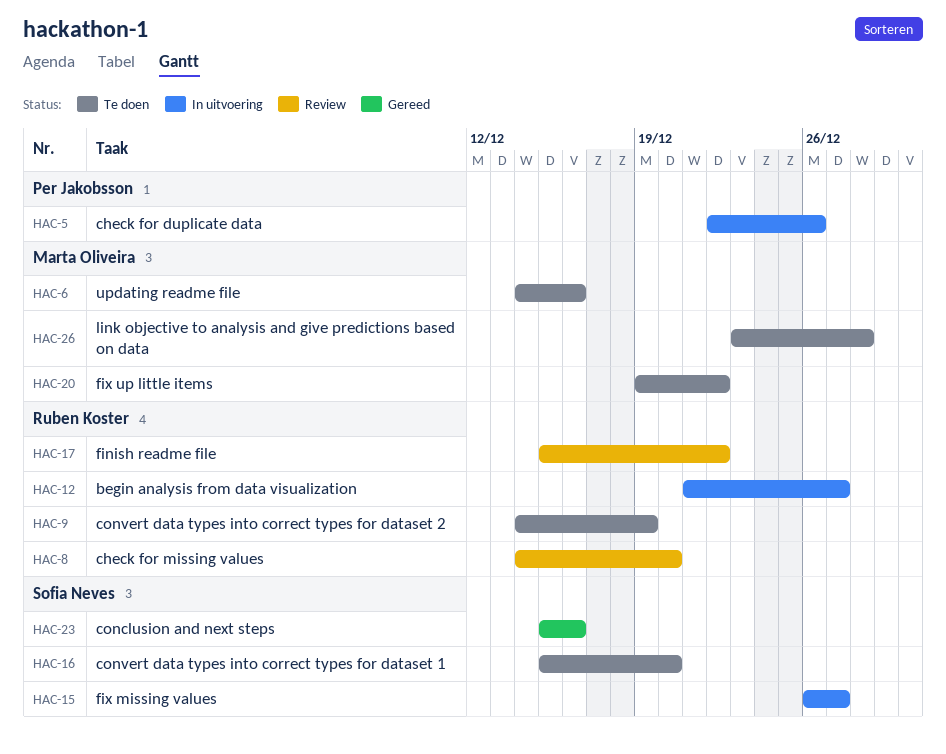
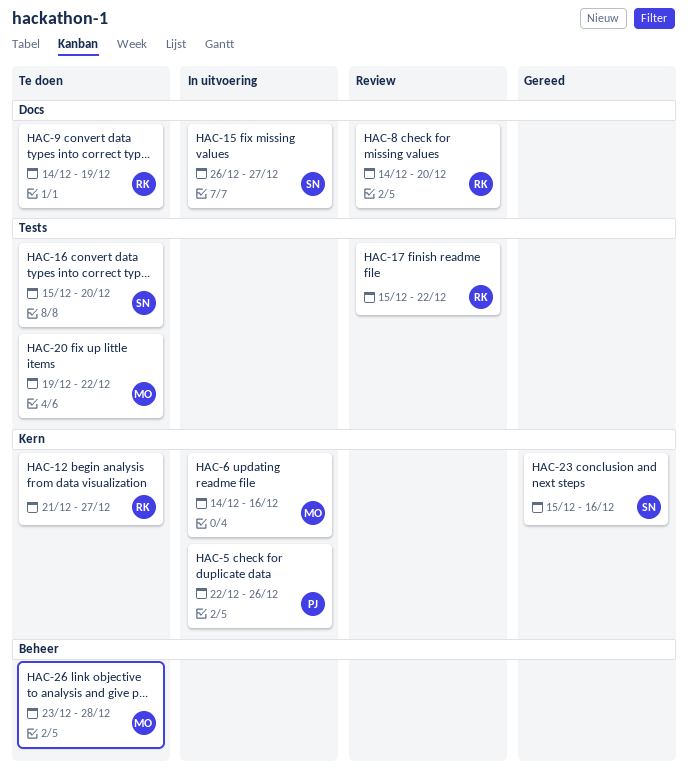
HAC-6, status: Te doen -> In uitvoering
HAC-12, status: In uitvoering -> Te doen

